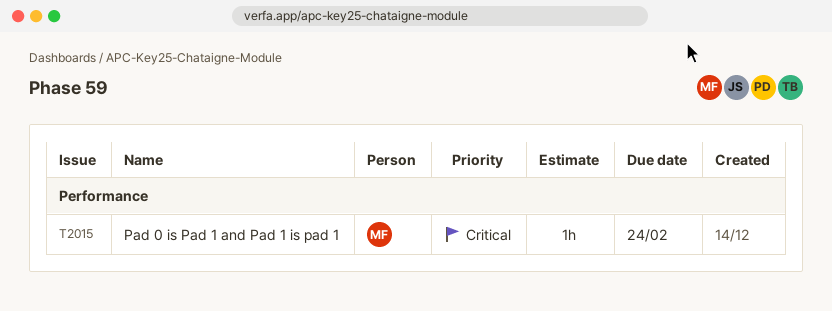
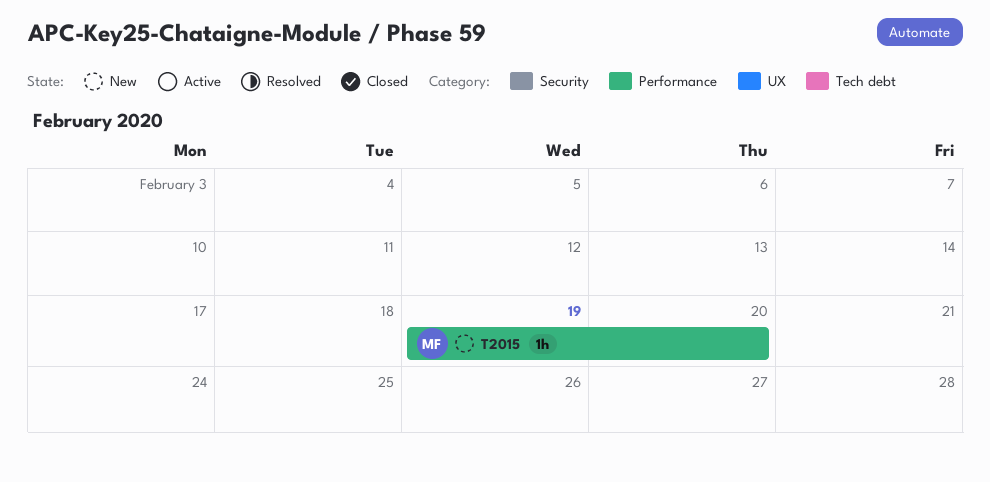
T2015, due: Feb 24 -> Feb 20

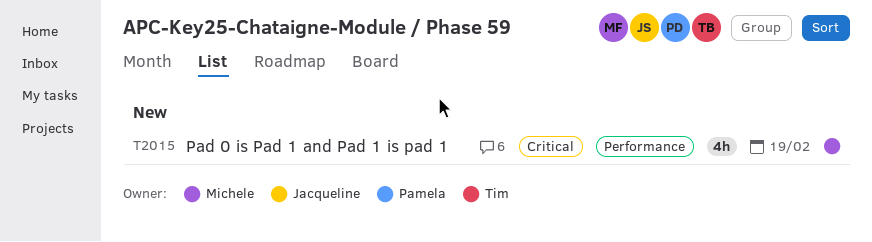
T2015, estimate: 1h -> 4h
T2015, due: Feb 20 -> Feb 19

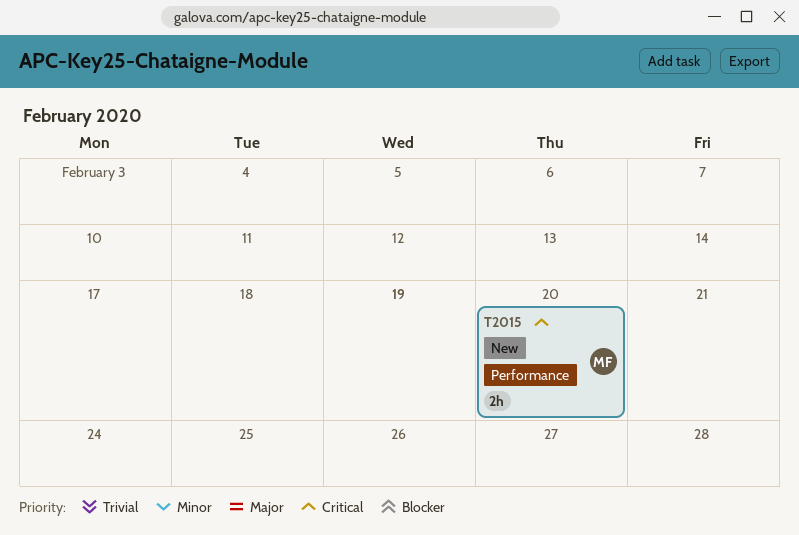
T2015, estimate: 4h -> 2h
T2015, due: Feb 19 -> Feb 20

